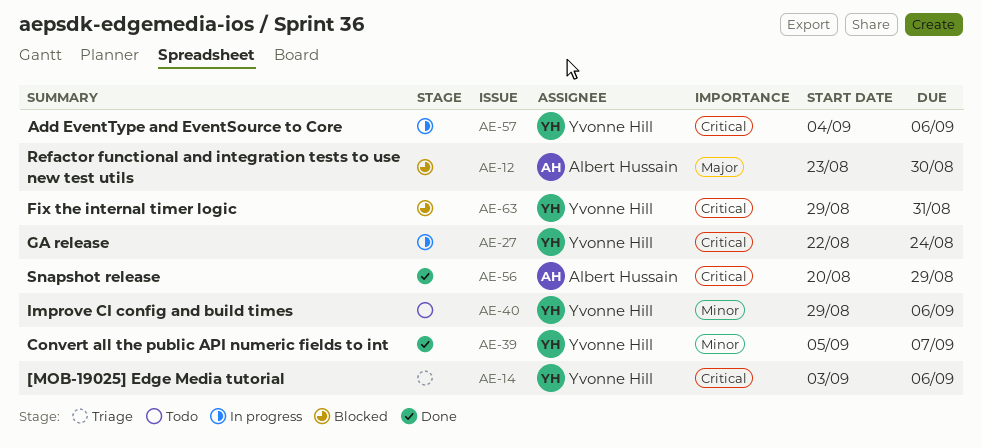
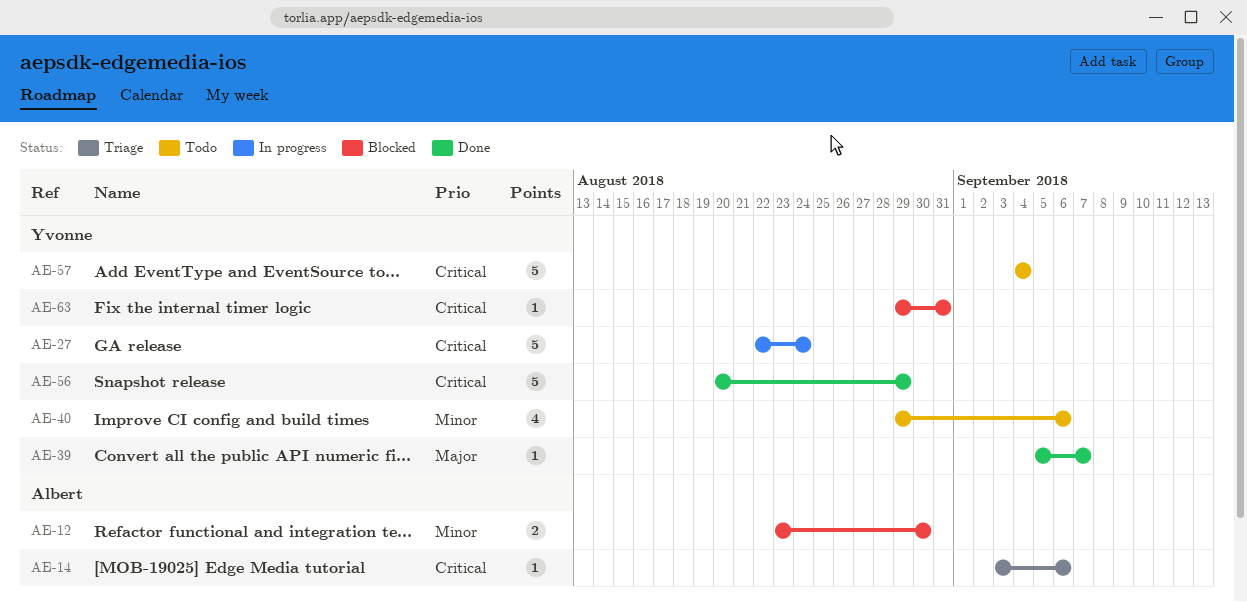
AE-12, priority: Major -> Minor
AE-14, owner: Yvonne Hill -> Albert Hussain
AE-39, priority: Minor -> Major
AE-56, owner: Albert Hussain -> Yvonne Hill
AE-57, status: In progress -> Todo
AE-57, due: Sep 6 -> Sep 4

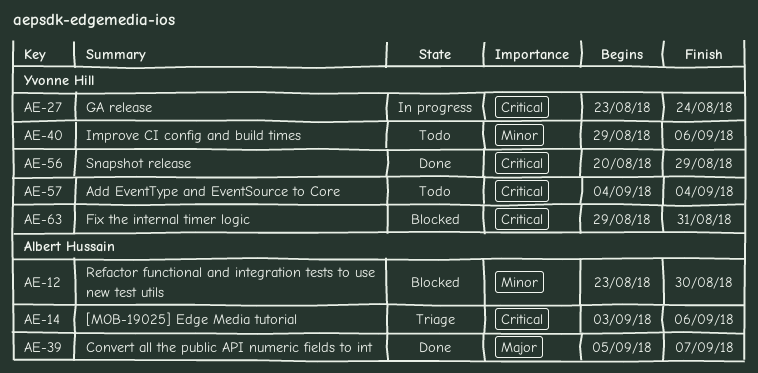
AE-27, start: Aug 22 -> Aug 23
AE-39, owner: Yvonne Hill -> Albert Hussain

